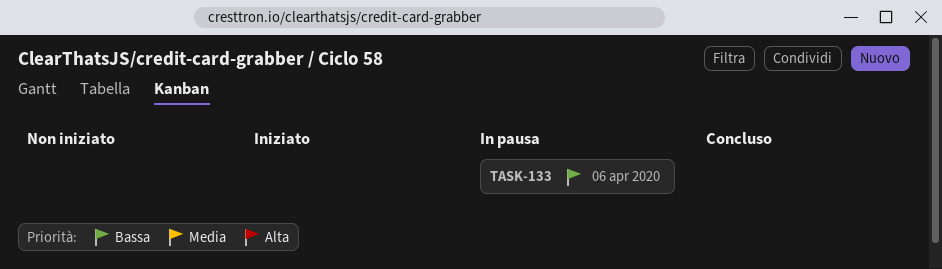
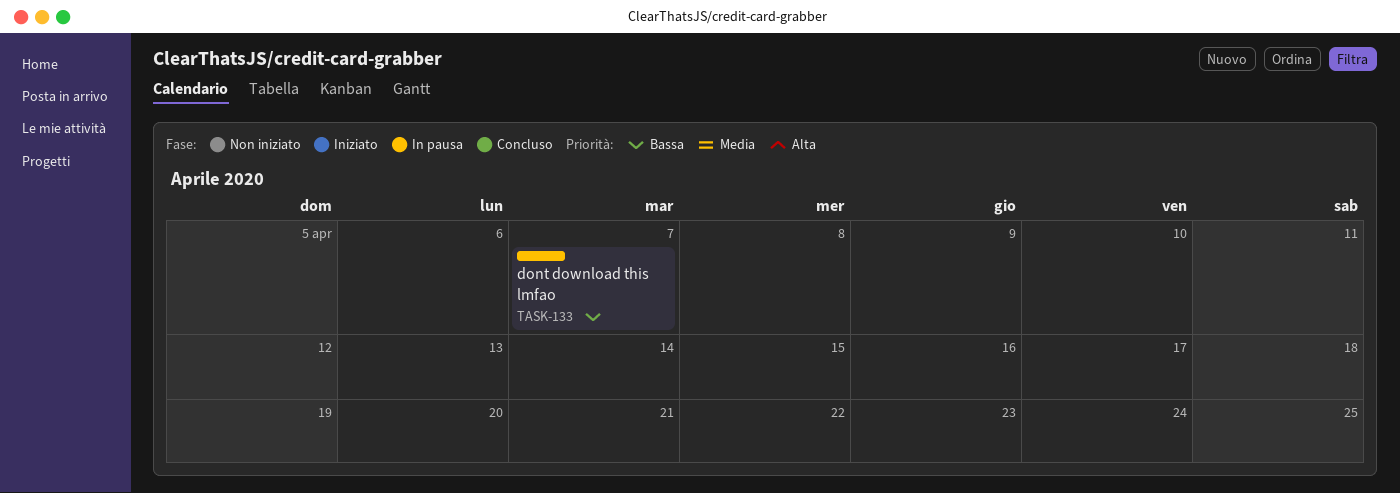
TASK-133, due: Apr 6 -> Apr 7

